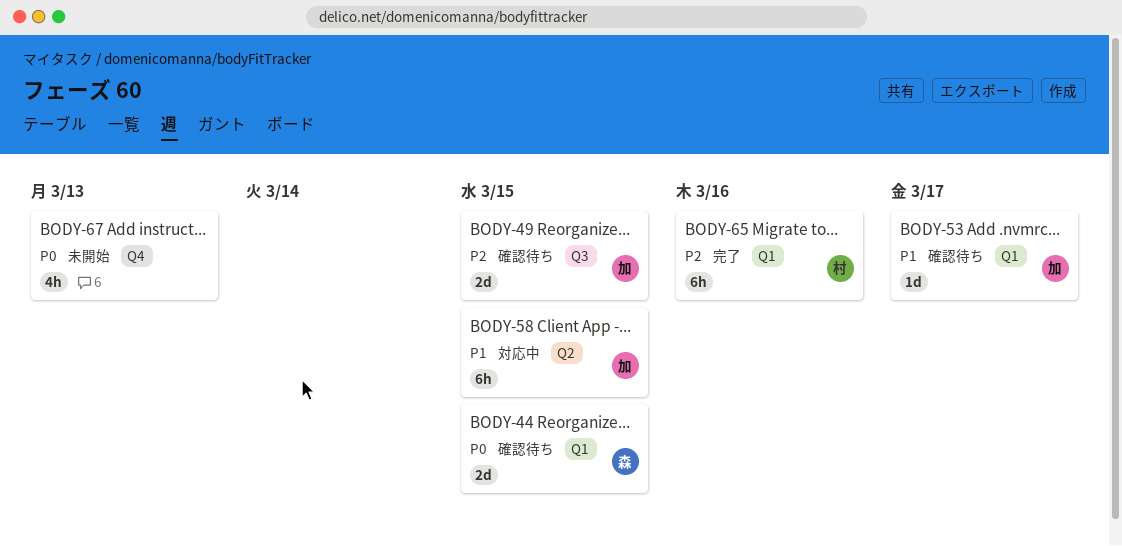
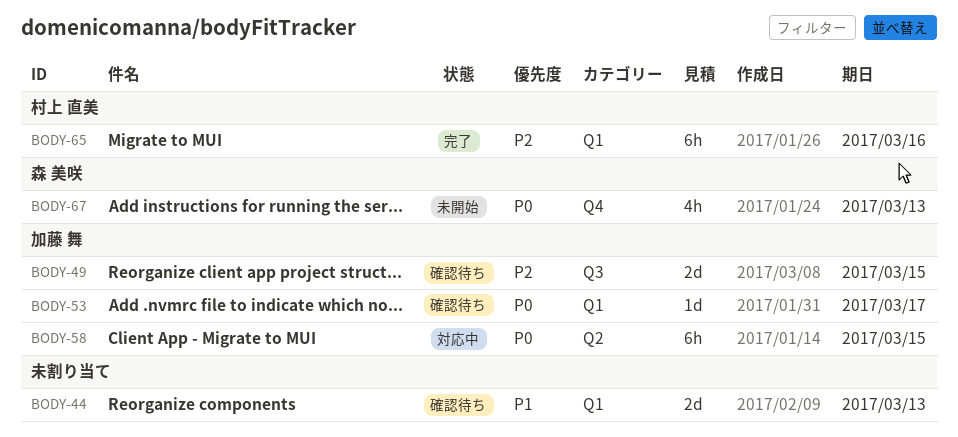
BODY-44, owner: 森 美咲 -> none
BODY-44, priority: P0 -> P1
BODY-44, due: Mar 15 -> Mar 13
BODY-53, priority: P1 -> P0
BODY-58, priority: P1 -> P0
BODY-67, owner: none -> 森 美咲

